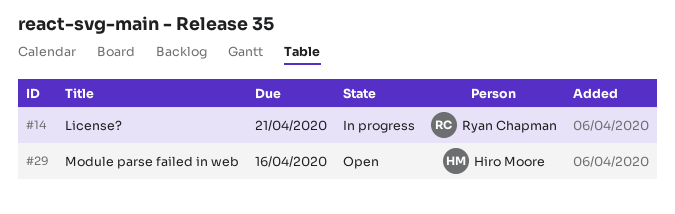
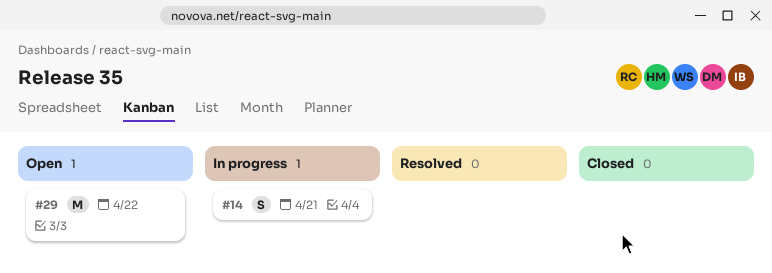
#29, due: Apr 16 -> Apr 22

